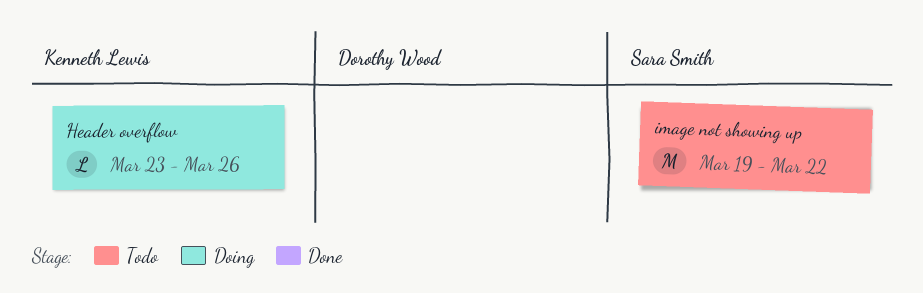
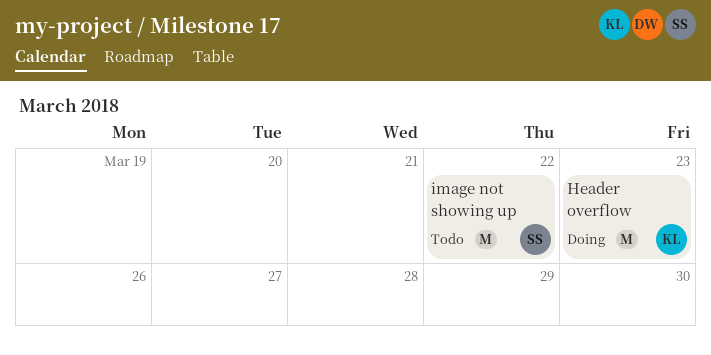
Header overflow, estimate: L -> M
Header overflow, due: Mar 26 -> Mar 23

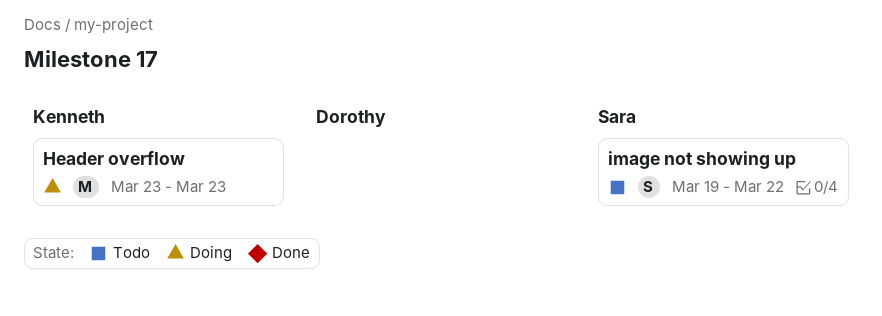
image not showing up, estimate: M -> S

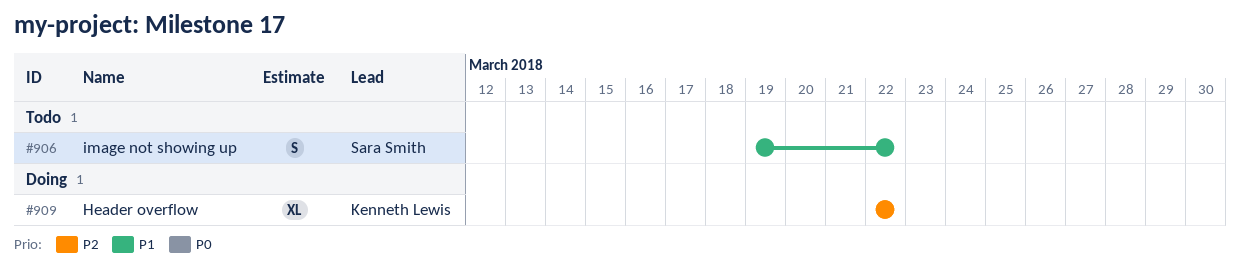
Header overflow, estimate: M -> XL
Header overflow, start: Mar 23 -> Mar 22
Header overflow, due: Mar 23 -> Mar 22

